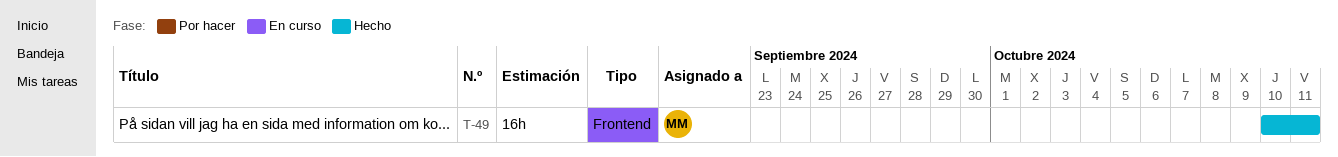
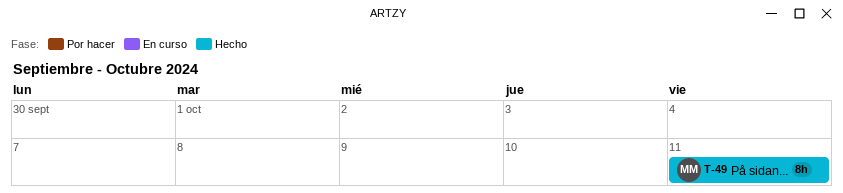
T-49, estimate: 16h -> 8h
T-49, start: Oct 10 -> Oct 11

